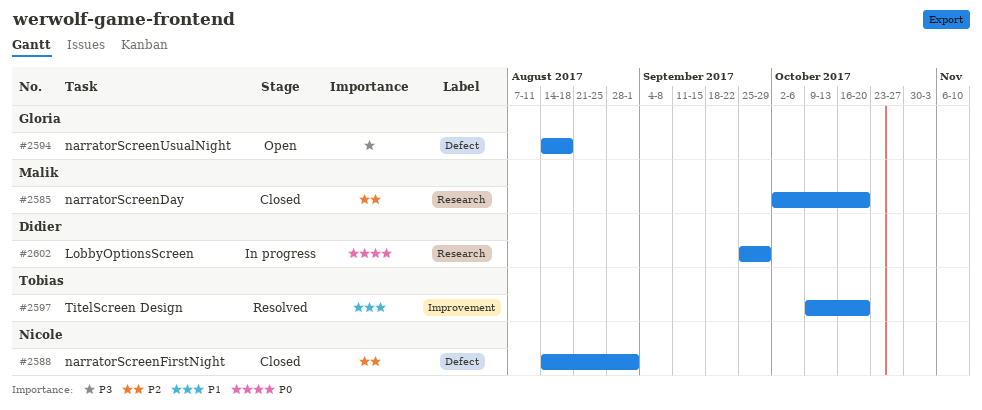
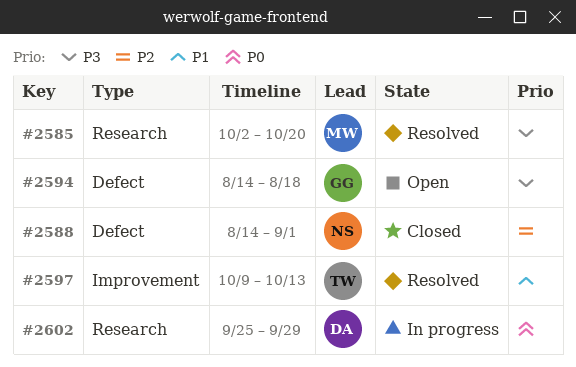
#2585, status: Closed -> Resolved
#2585, priority: P2 -> P3
#2597, due: Oct 20 -> Oct 13

